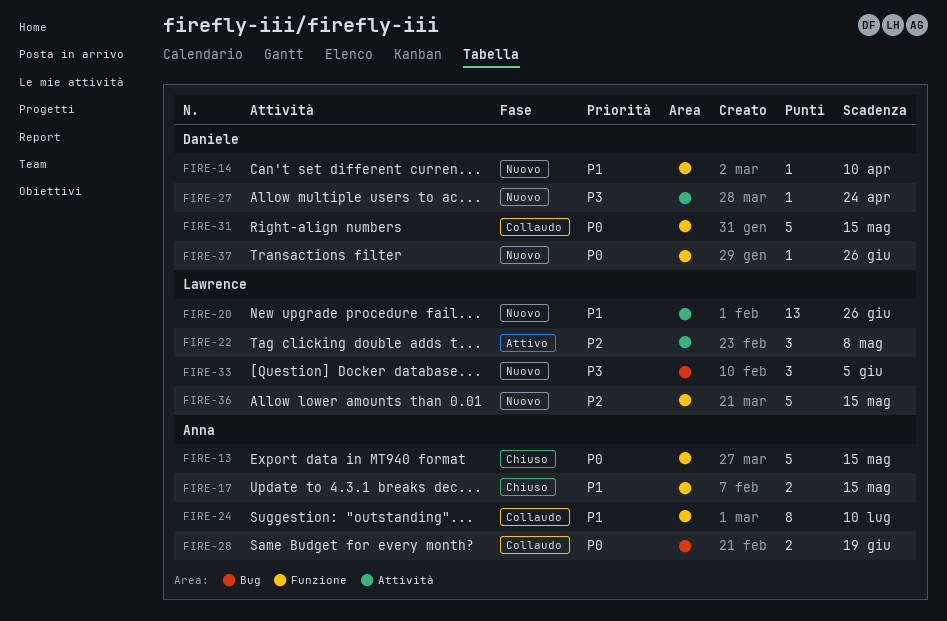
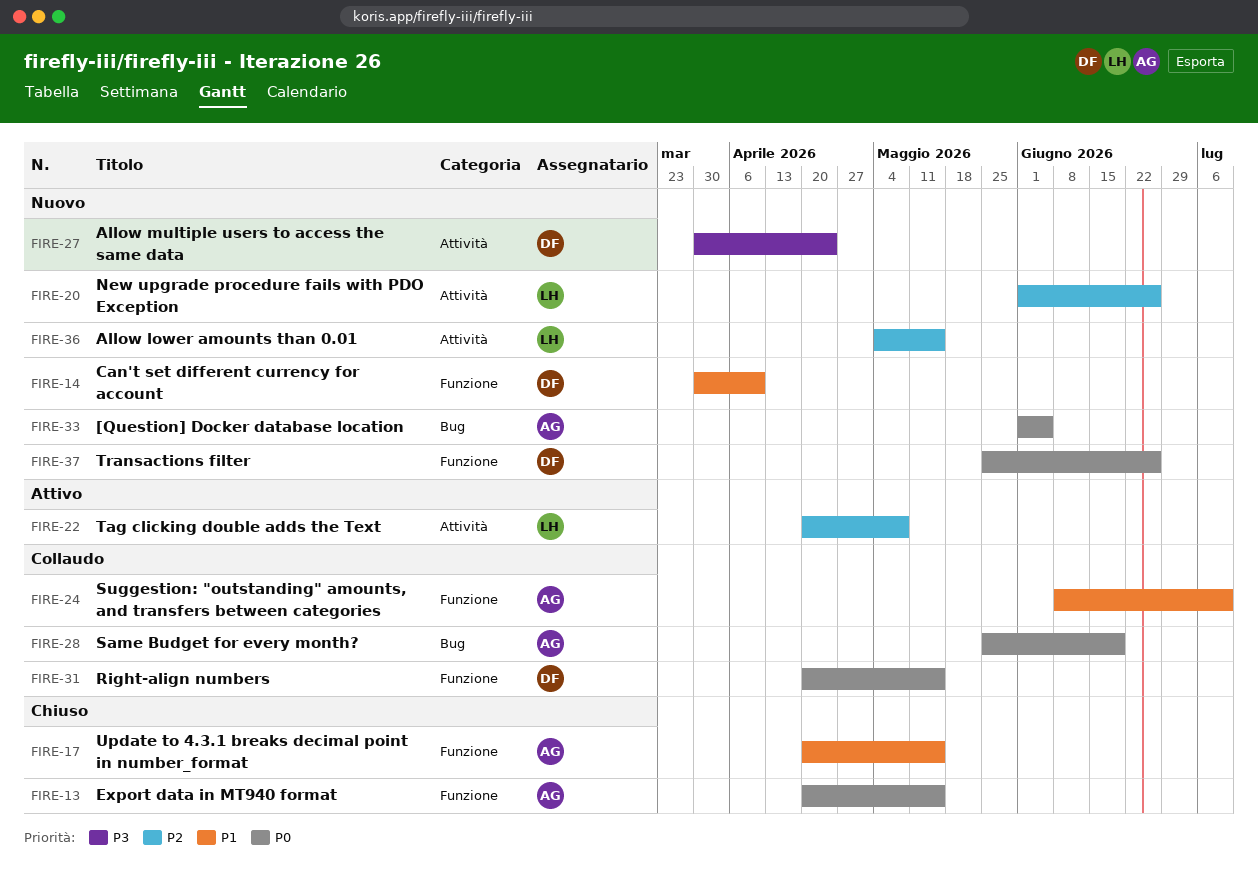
FIRE-20, priority: P1 -> P2
FIRE-33, owner: Lawrence -> Anna
FIRE-33, priority: P3 -> P0
FIRE-36, label: Funzione -> Attività

